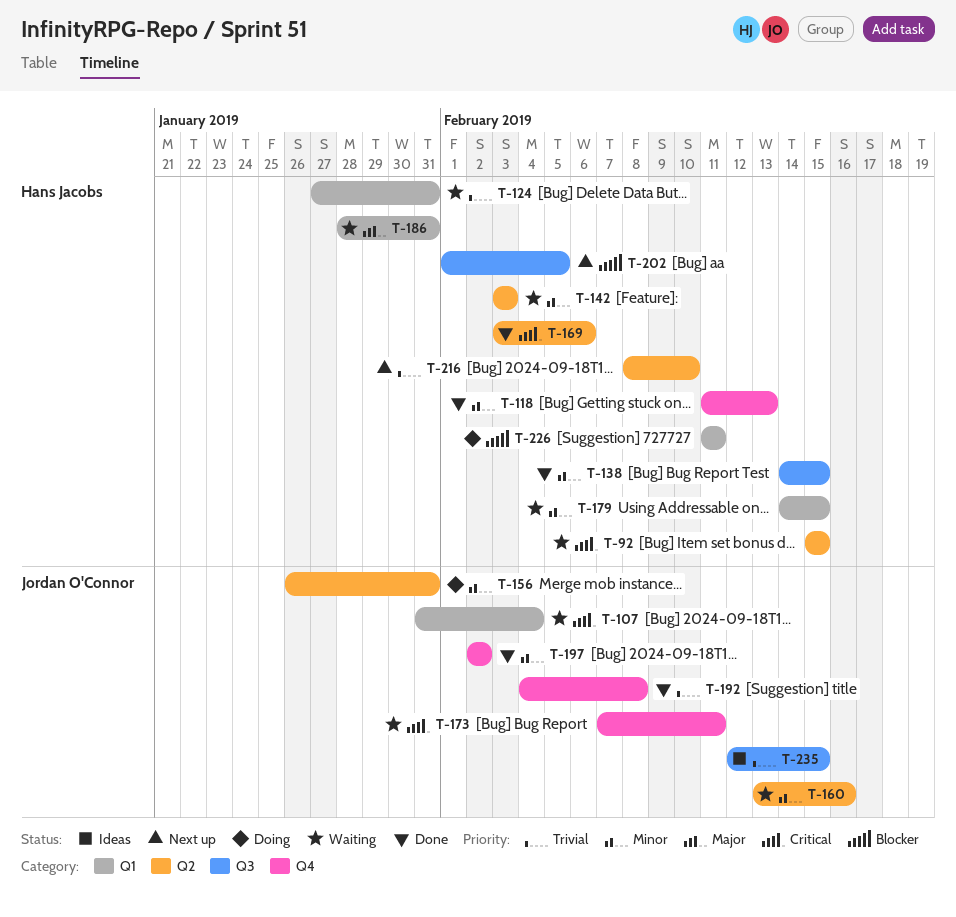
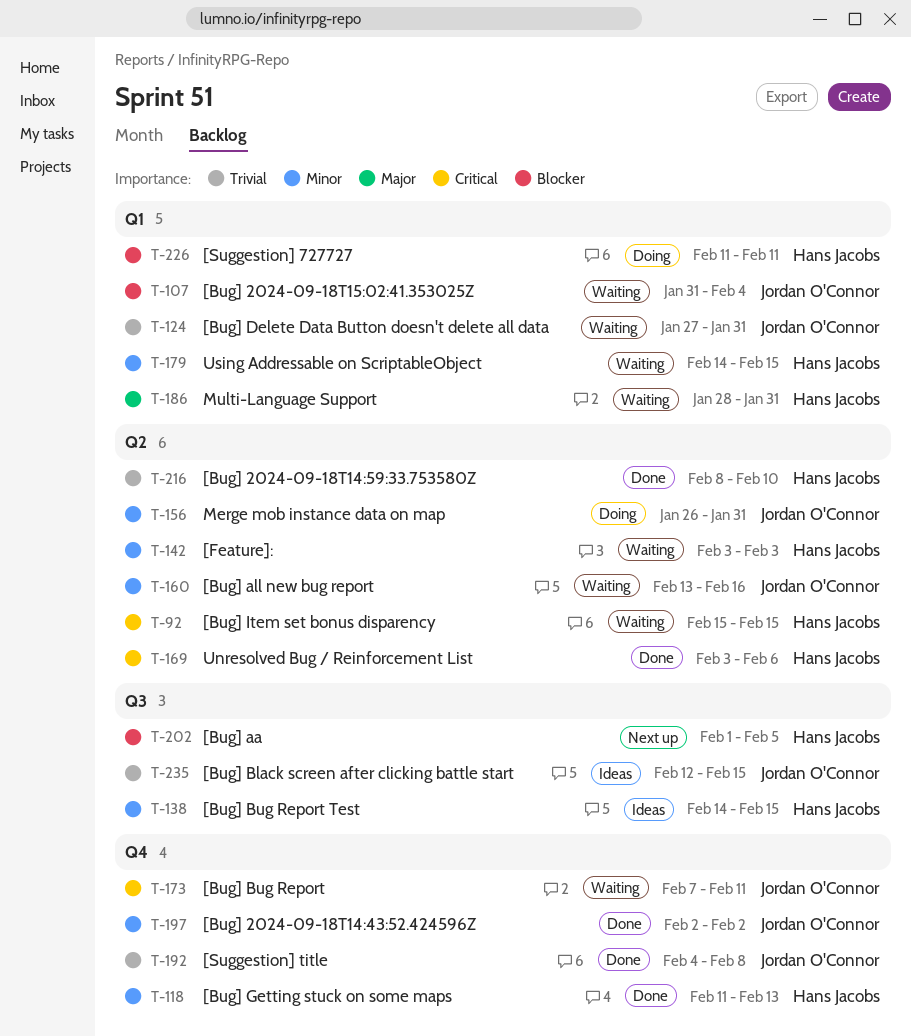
T-107, priority: Critical -> Blocker
T-124, owner: Hans Jacobs -> Jordan O'Connor
T-138, status: Done -> Ideas
T-216, status: Next up -> Done

